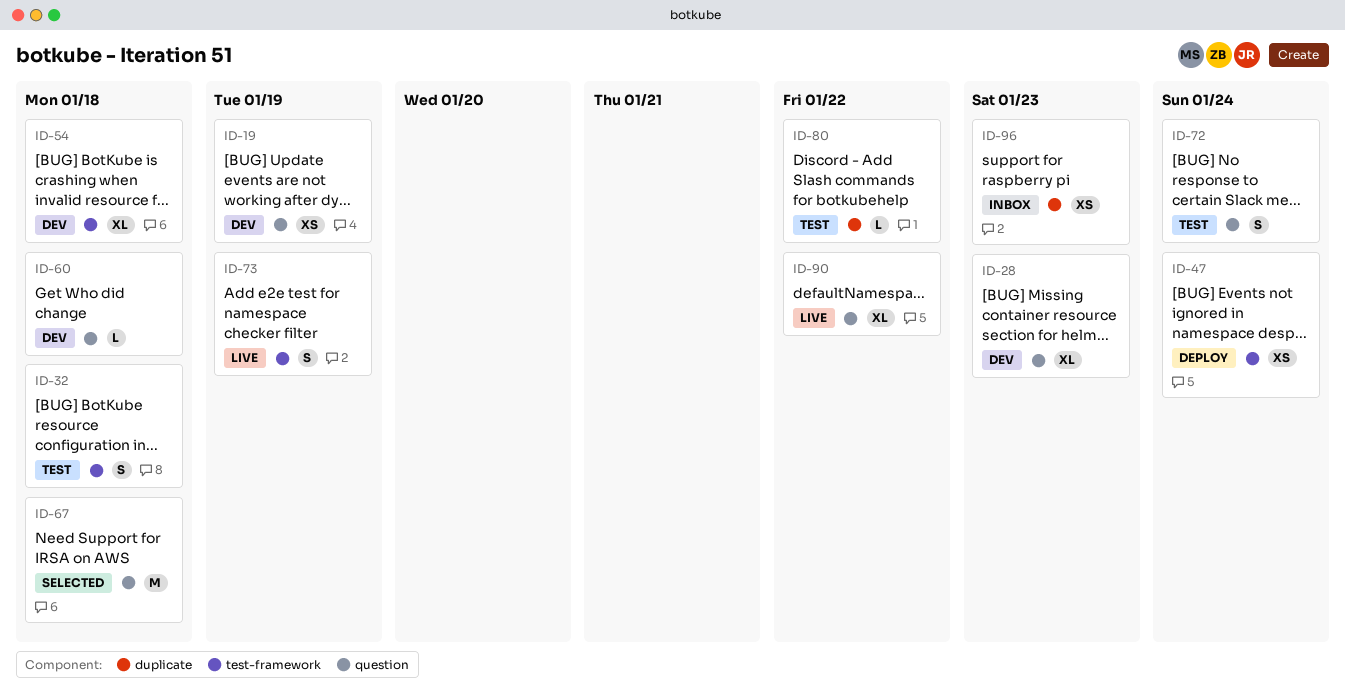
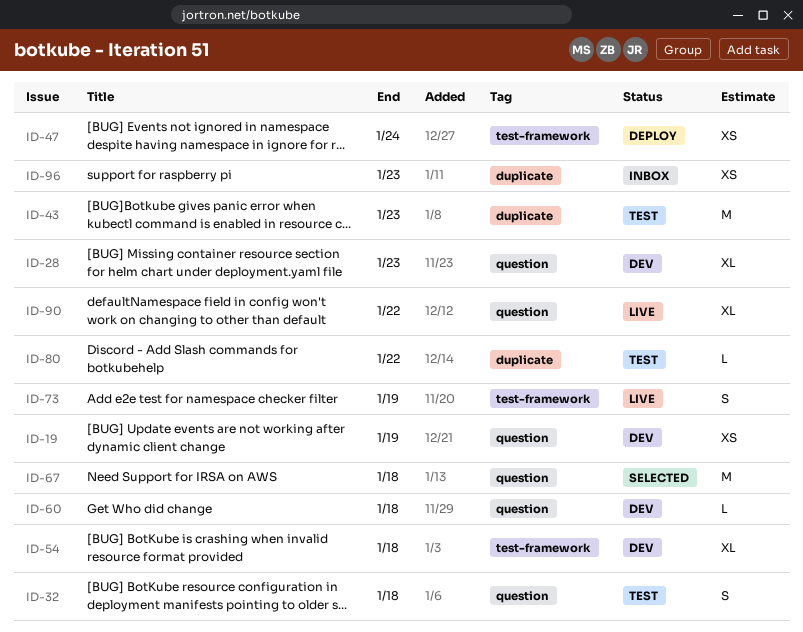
ID-32, label: test-framework -> question
ID-43: none -> present
ID-72: present -> none

